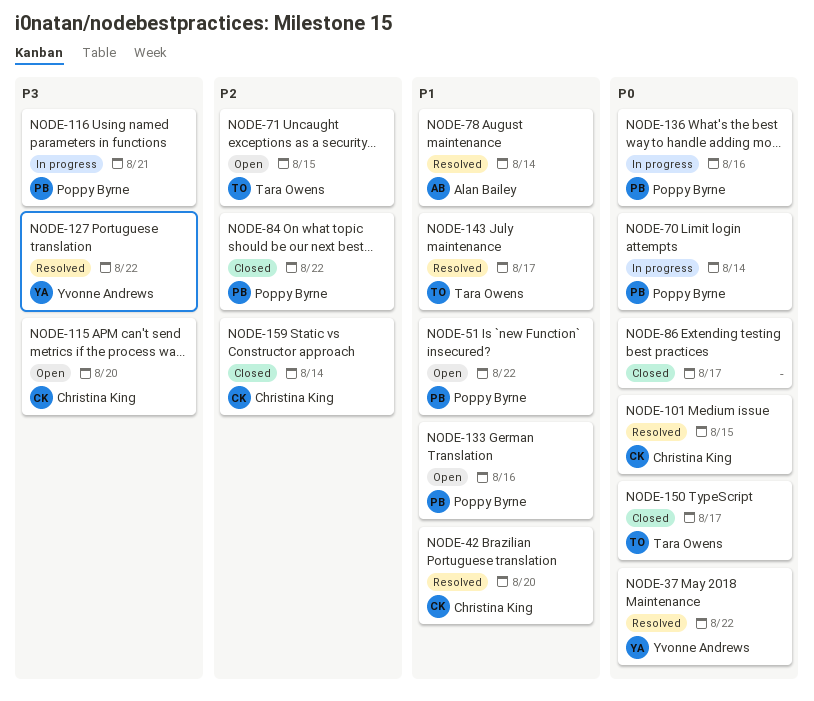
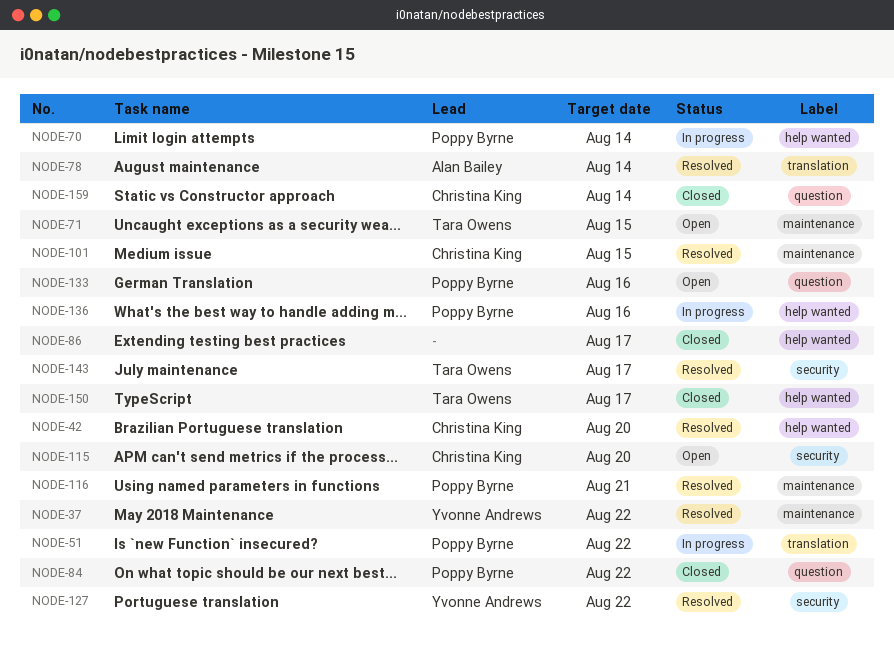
NODE-51, status: Open -> In progress
NODE-116, status: In progress -> Resolved

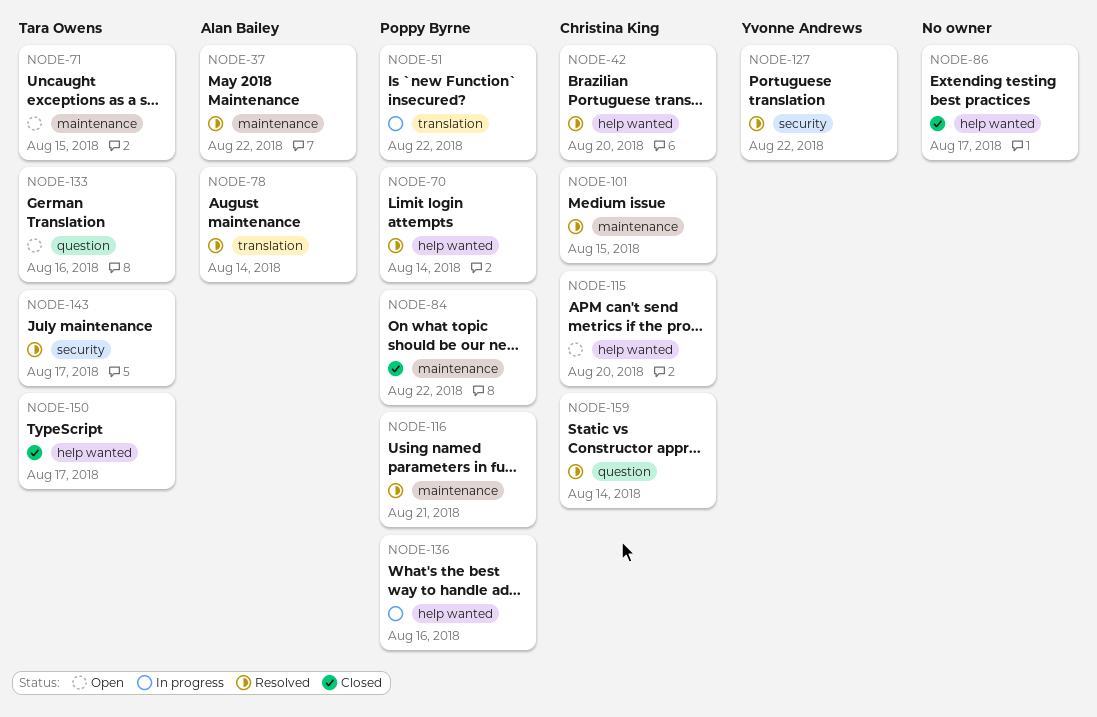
NODE-37, owner: Yvonne Andrews -> Alan Bailey
NODE-70, status: In progress -> Resolved
NODE-84, label: question -> maintenance
NODE-115, label: security -> help wanted
NODE-133, owner: Poppy Byrne -> Tara Owens
NODE-159, status: Closed -> Resolved

